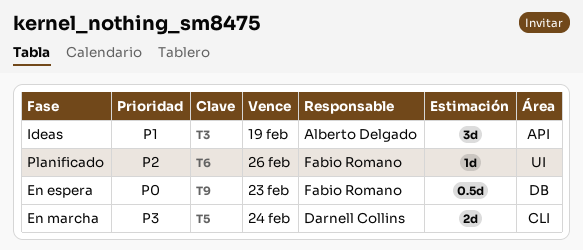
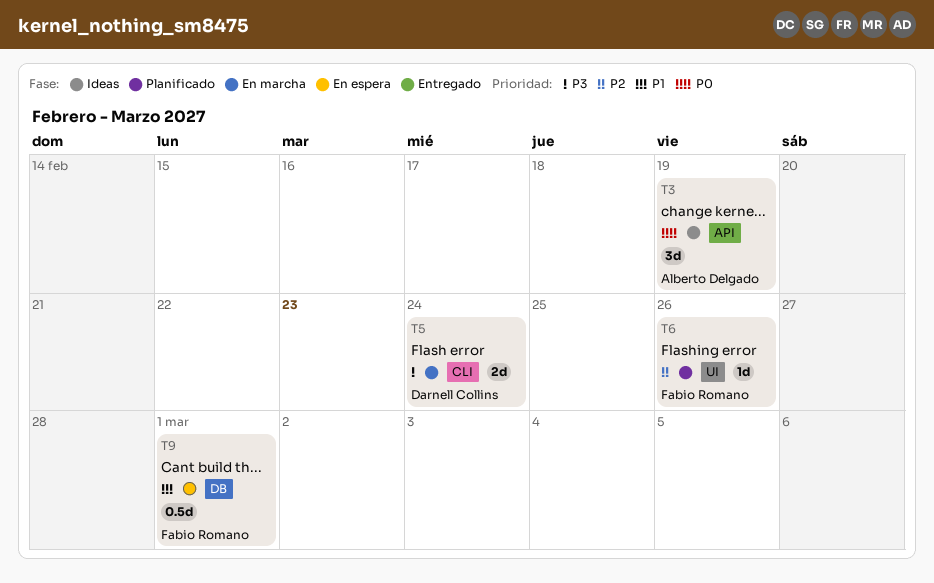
T3, priority: P1 -> P0
T9, priority: P0 -> P1
T9, due: Feb 23 -> Mar 1

